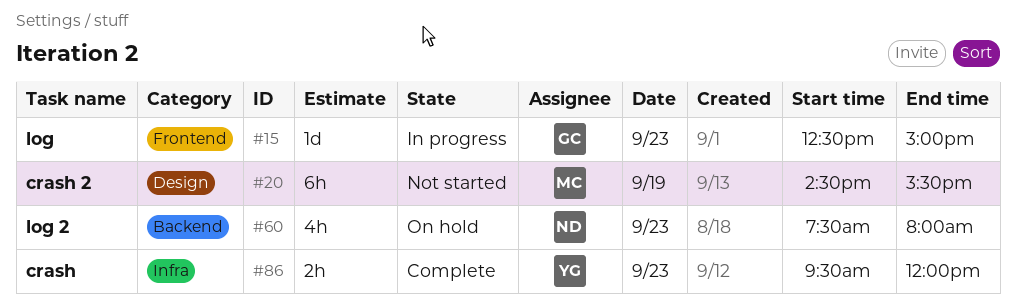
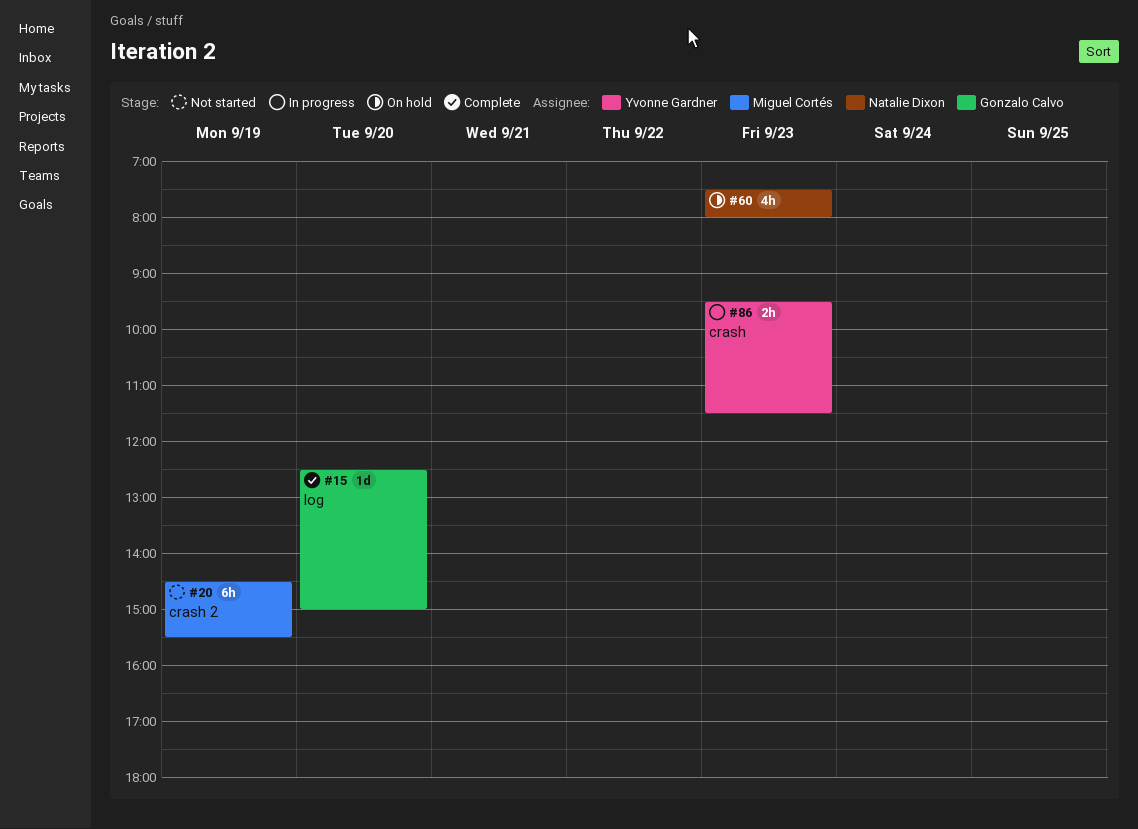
#15, status: In progress -> Complete
#15, day: Sep 23 -> Sep 20
#86, status: Complete -> In progress
#86, ends: 12:00 -> 11:30

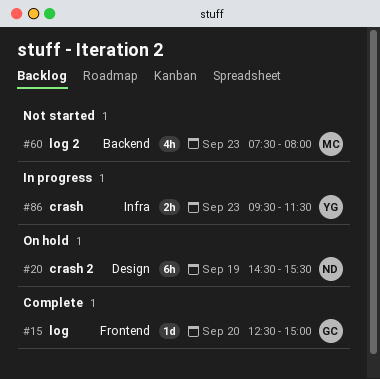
#20, status: Not started -> On hold
#20, owner: Miguel Cortés -> Natalie Dixon
#60, status: On hold -> Not started
#60, owner: Natalie Dixon -> Miguel Cortés

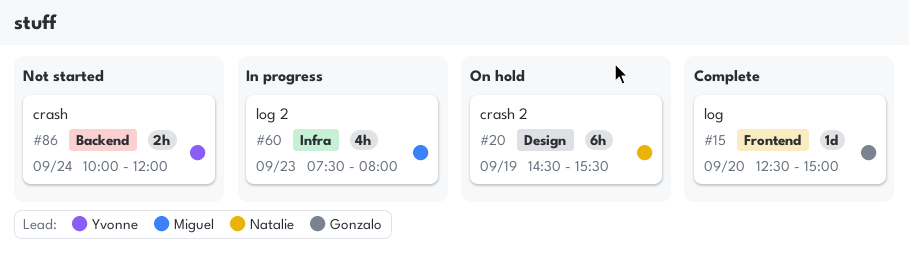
#60, status: Not started -> In progress
#60, label: Backend -> Infra
#86, status: In progress -> Not started
#86, label: Infra -> Backend
#86, day: Sep 23 -> Sep 24
#86, begins: 09:30 -> 10:00
#86, ends: 11:30 -> 12:00

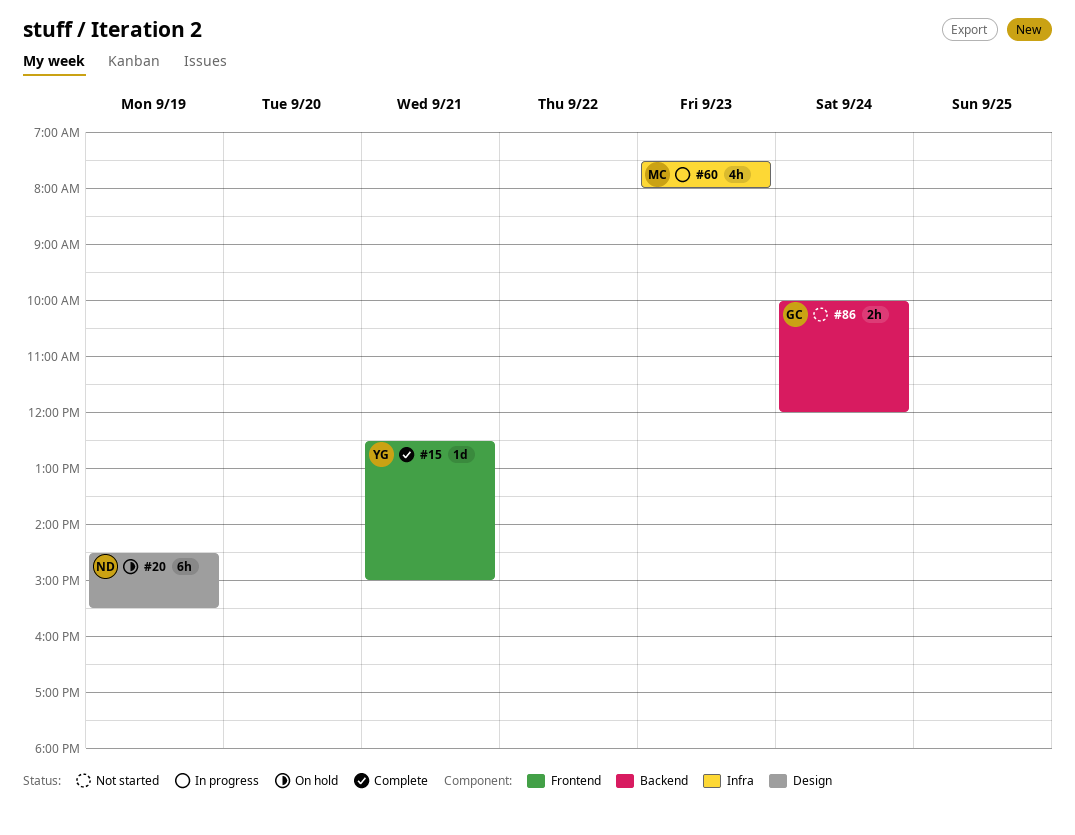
#15, owner: Gonzalo -> Yvonne
#15, day: Sep 20 -> Sep 21
#86, owner: Yvonne -> Gonzalo

